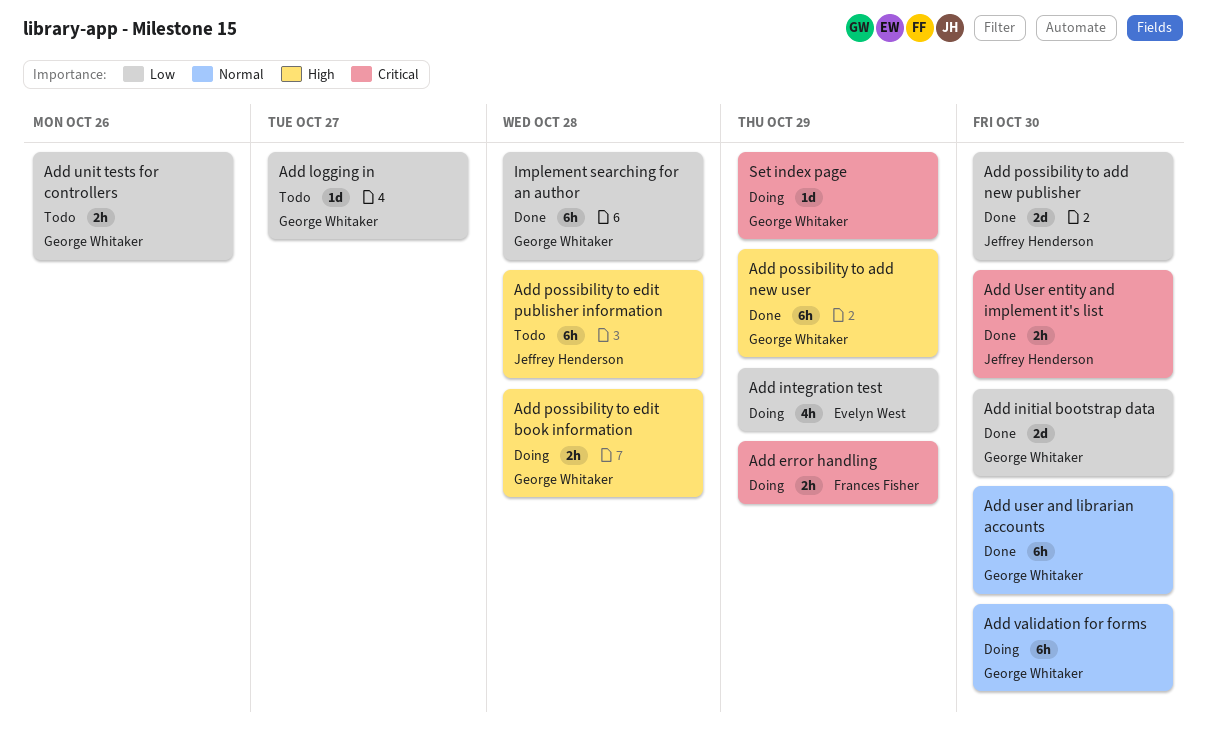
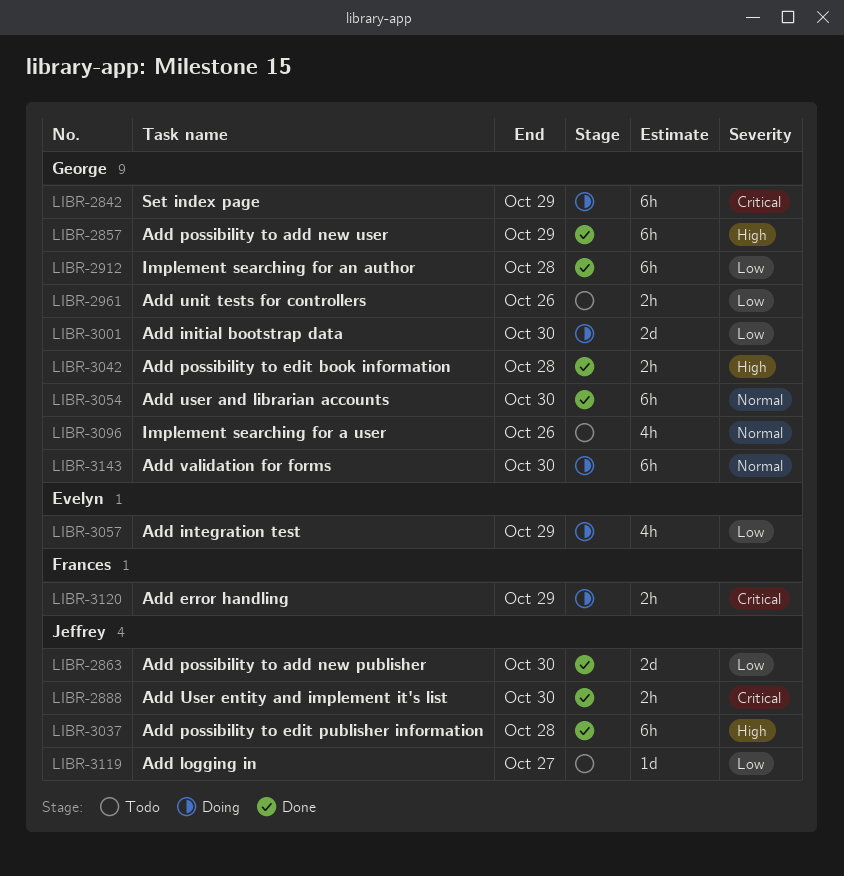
Add initial bootstrap data, status: Done -> Doing
Add logging in, owner: George Whitaker -> Jeffrey Henderson
Add possibility to edit book information, status: Doing -> Done
Add possibility to edit publisher information, status: Todo -> Done
Implement searching for a user: none -> present
Set index page, estimate: 1d -> 6h

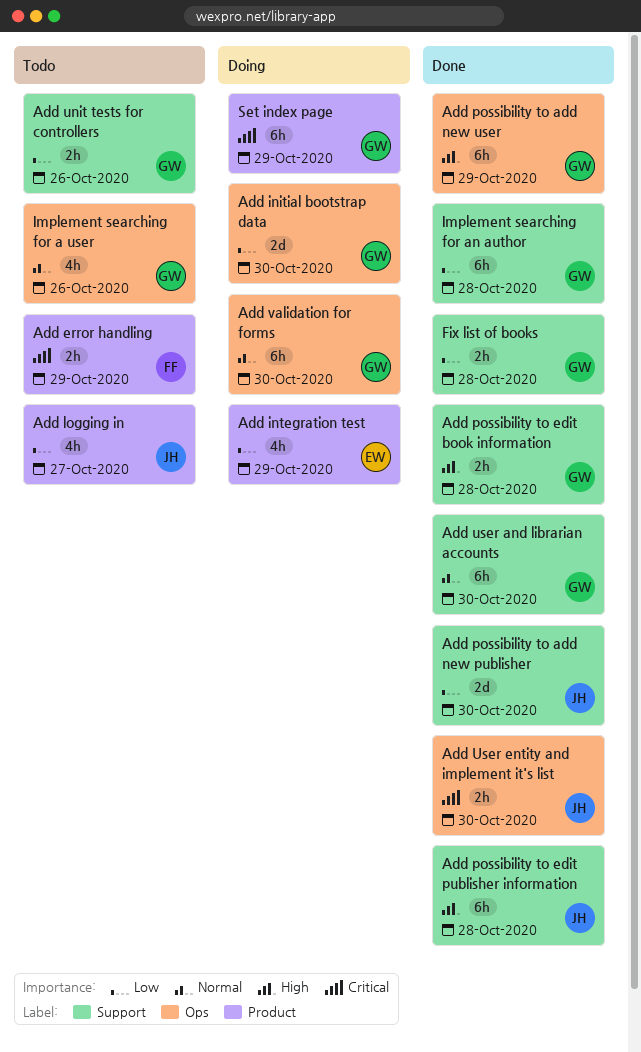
Add error handling, status: Doing -> Todo
Add logging in, estimate: 1d -> 4h
Fix list of books: none -> present

